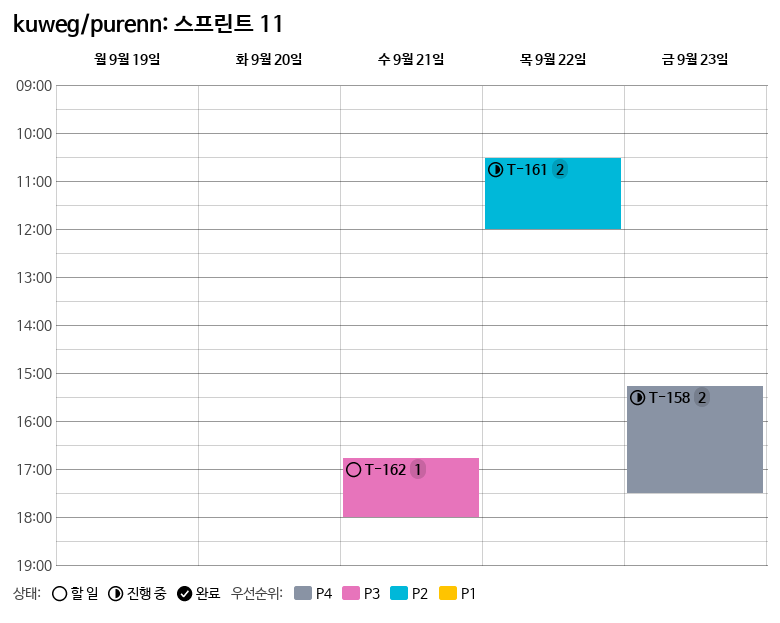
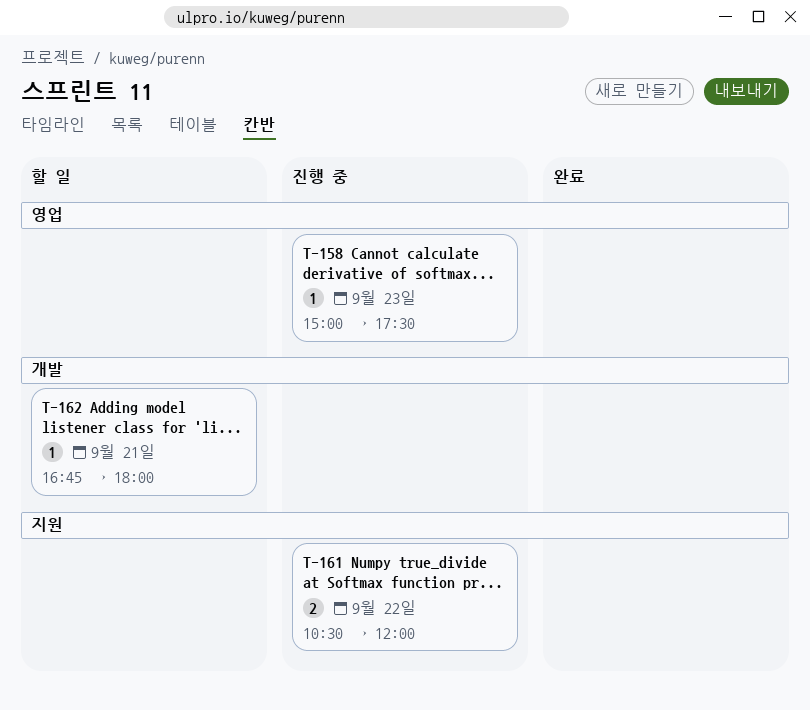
T-158, estimate: 2 -> 1
T-158, begins: 15:15 -> 15:00

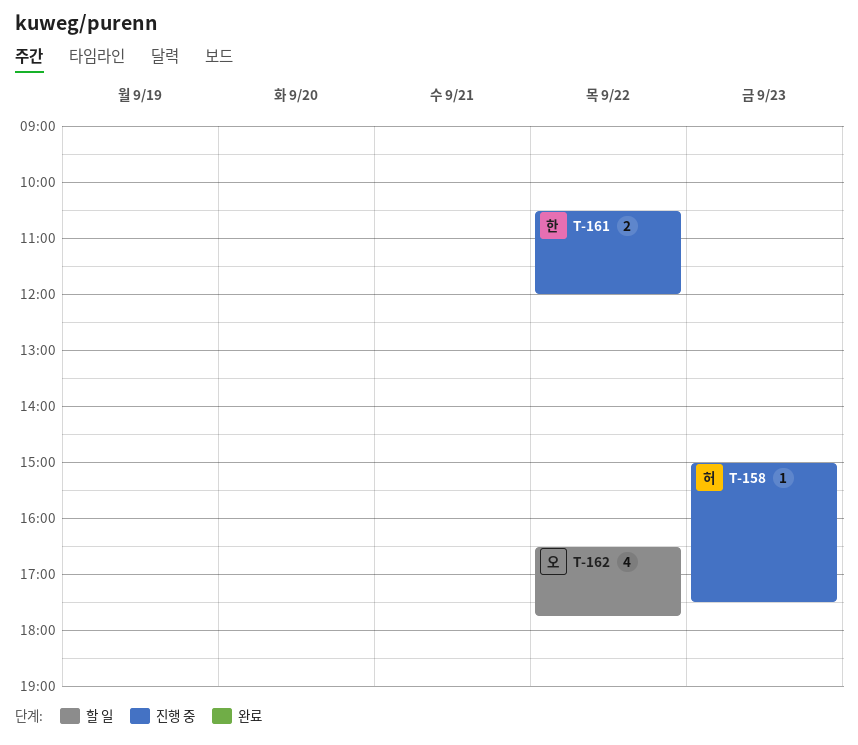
T-162, estimate: 1 -> 4
T-162, day: Sep 21 -> Sep 22
T-162, begins: 16:45 -> 16:30
T-162, ends: 18:00 -> 17:45

